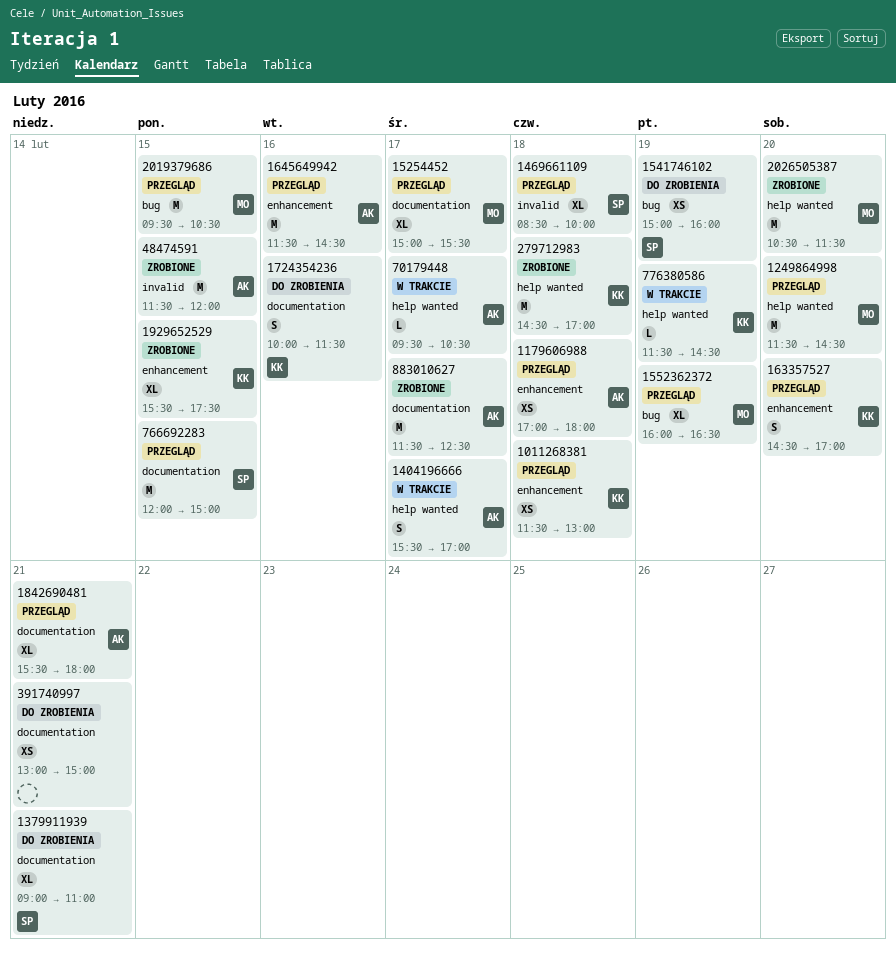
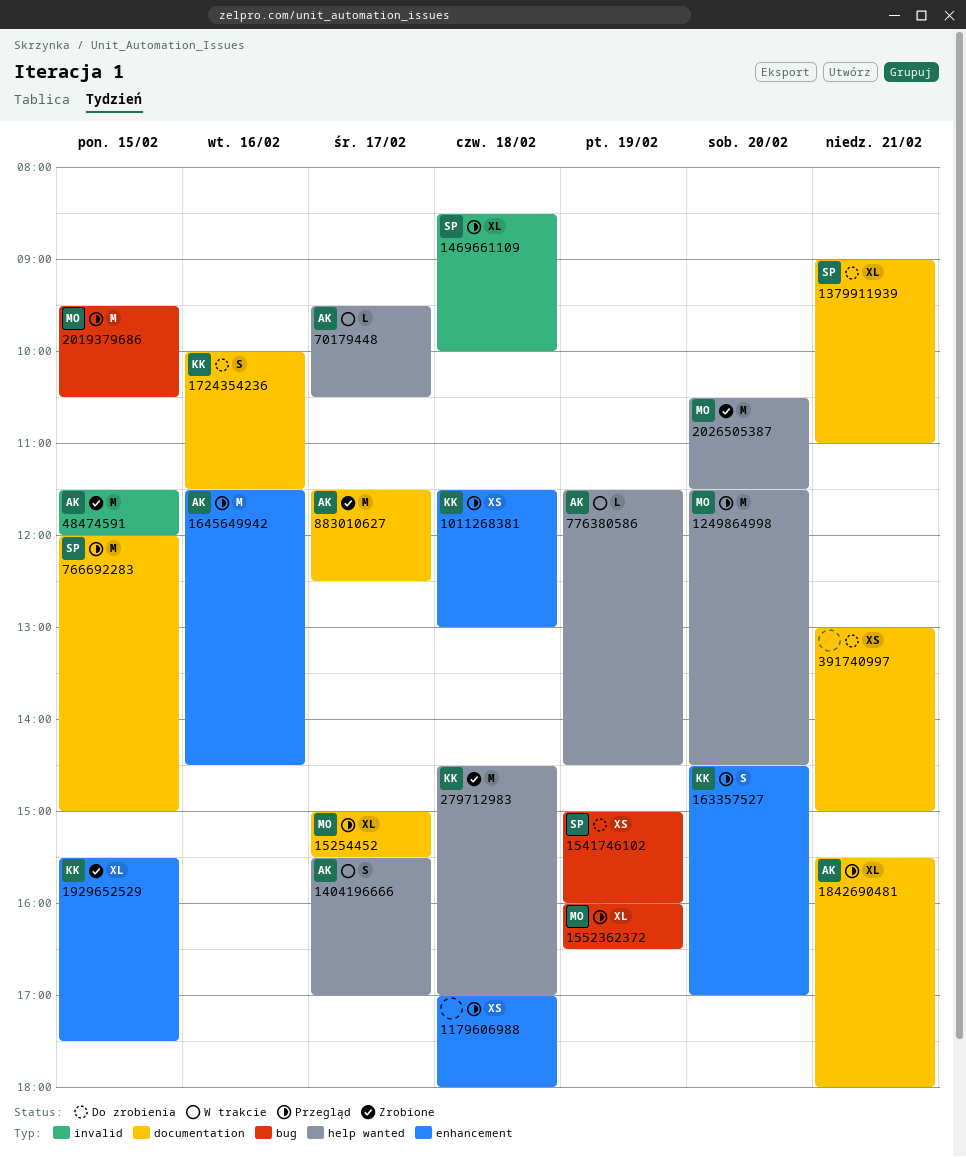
1179606988, owner: AK -> none
776380586, owner: KK -> AK

